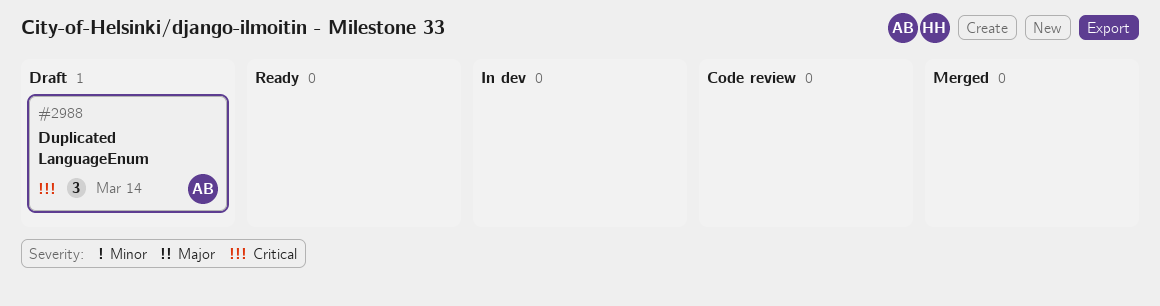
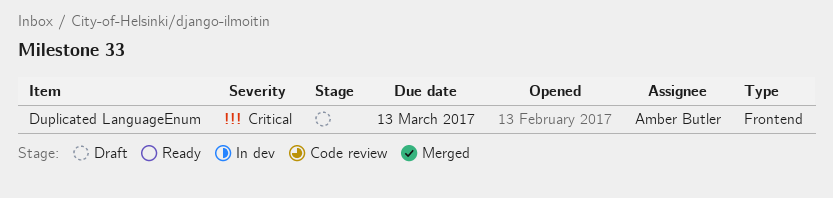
Duplicated LanguageEnum, due: Mar 14 -> Mar 13

